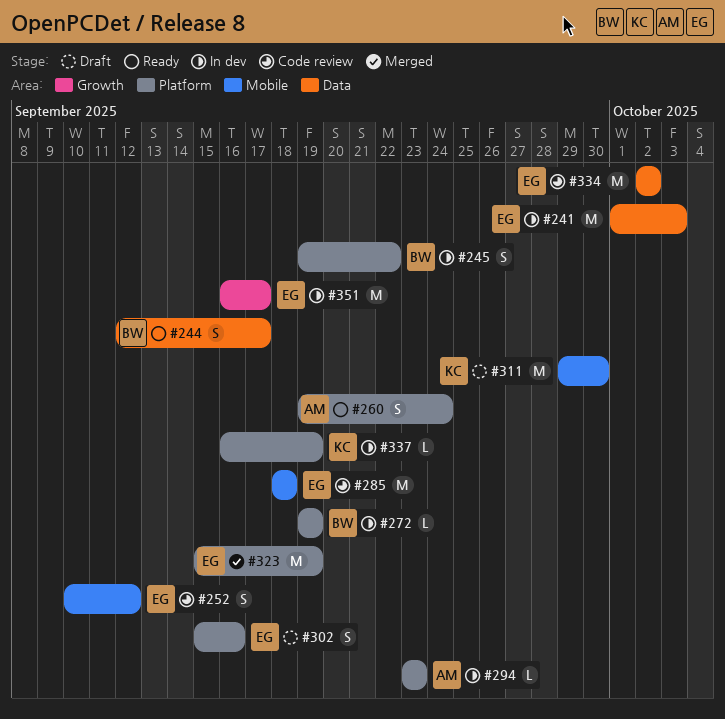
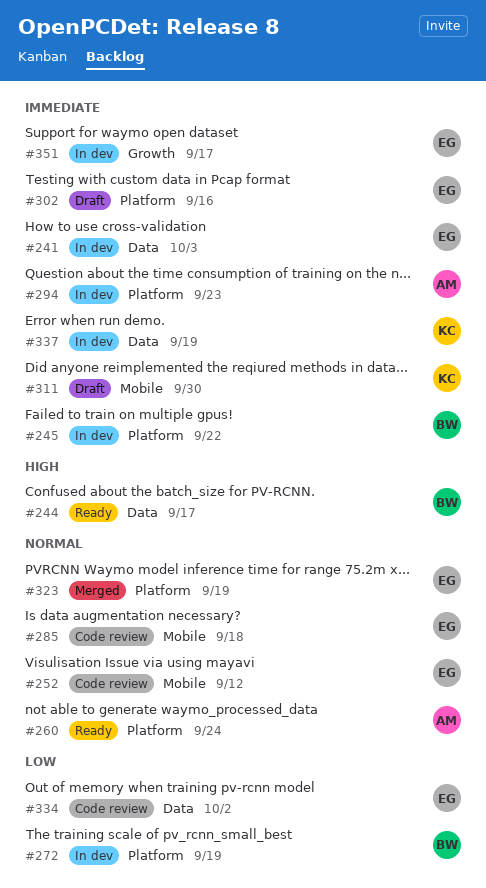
#337, label: Platform -> Data

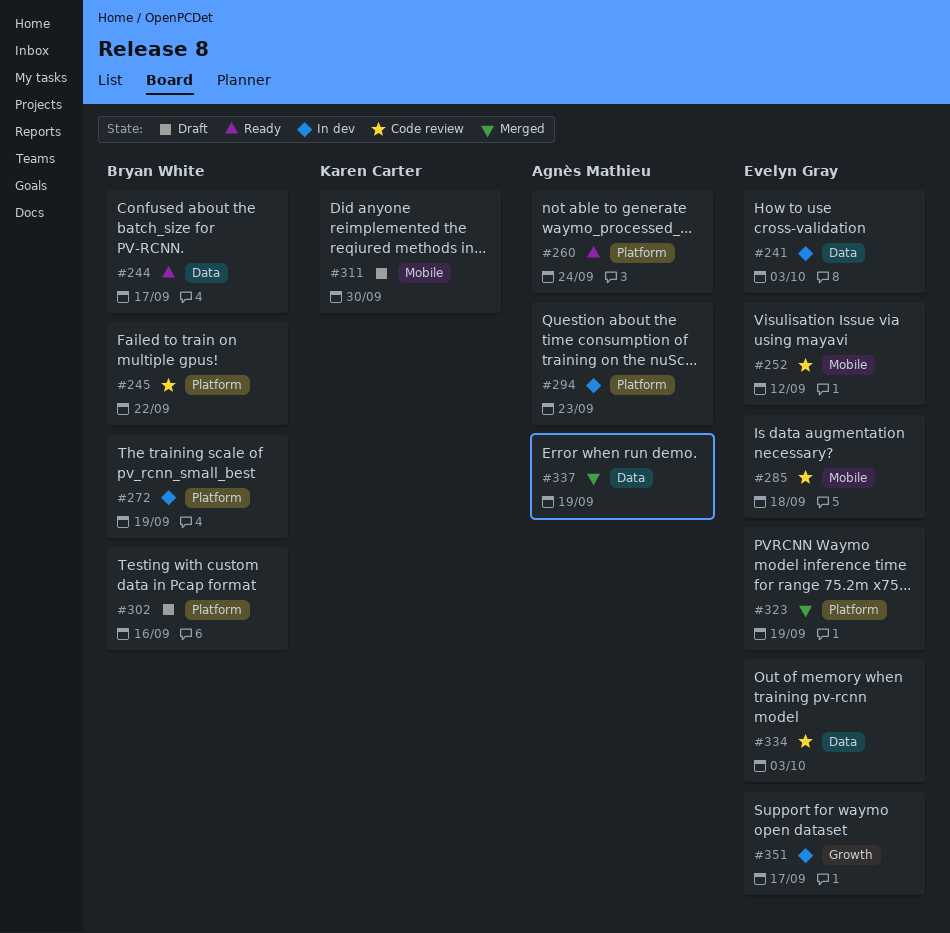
#245, status: In dev -> Code review
#302, owner: Evelyn Gray -> Bryan White
#334, due: Oct 2 -> Oct 3
#337, status: In dev -> Merged
#337, owner: Karen Carter -> Agnès Mathieu

